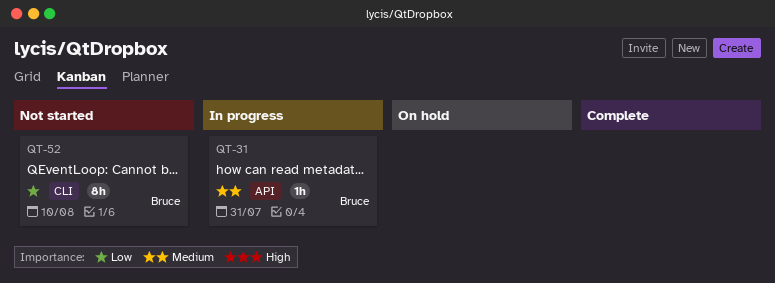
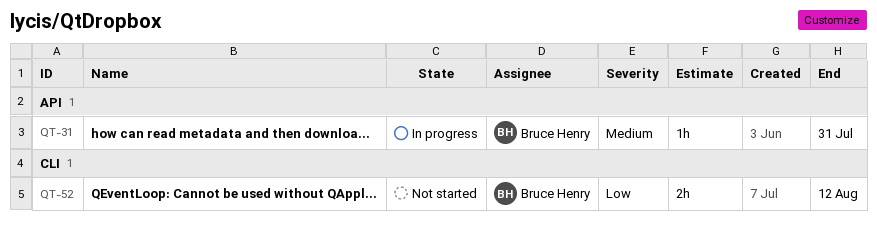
QT-52, estimate: 8h -> 2h
QT-52, due: Aug 10 -> Aug 12

